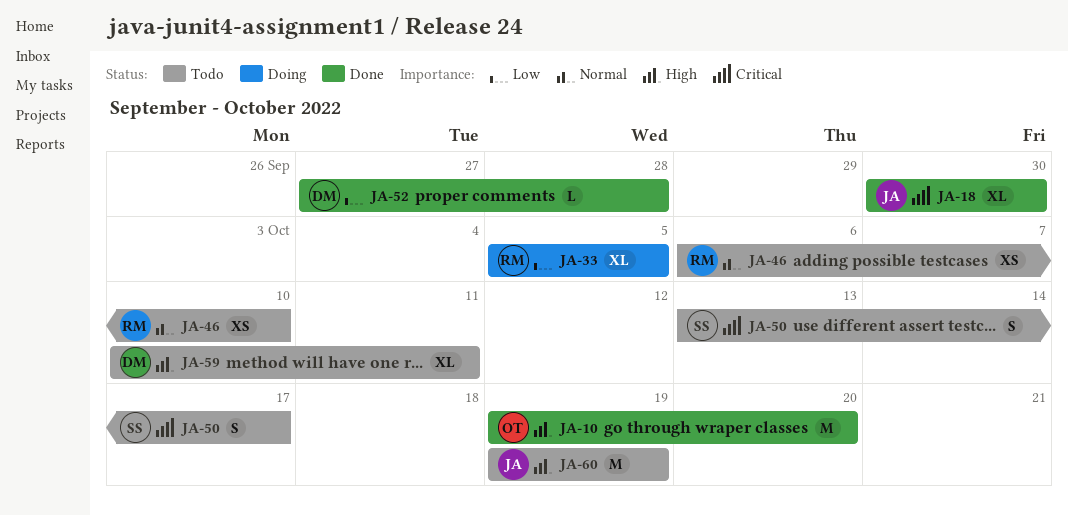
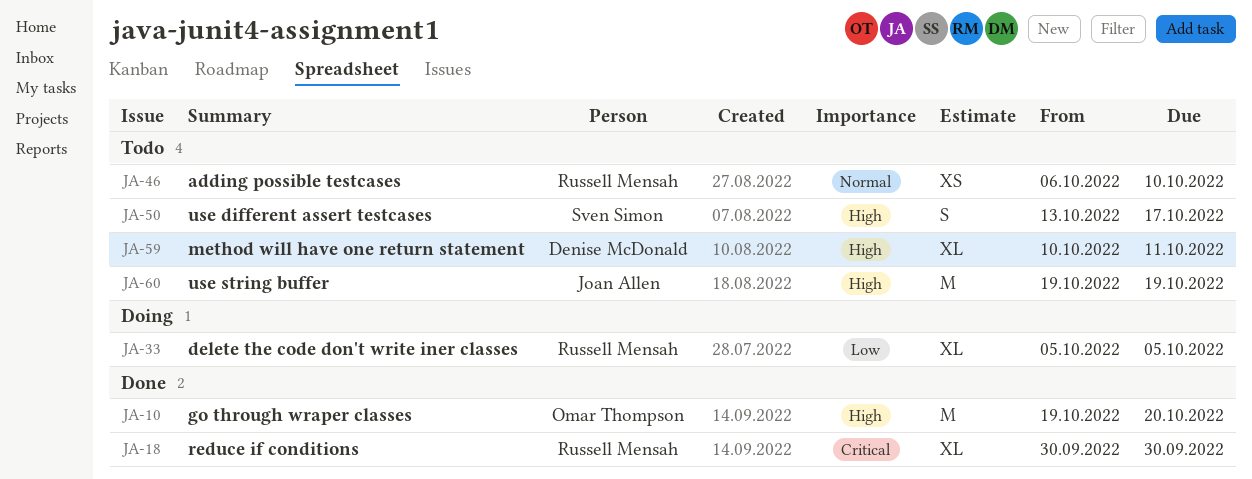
JA-18, owner: Joan Allen -> Russell Mensah
JA-50, priority: Critical -> High
JA-52: present -> none

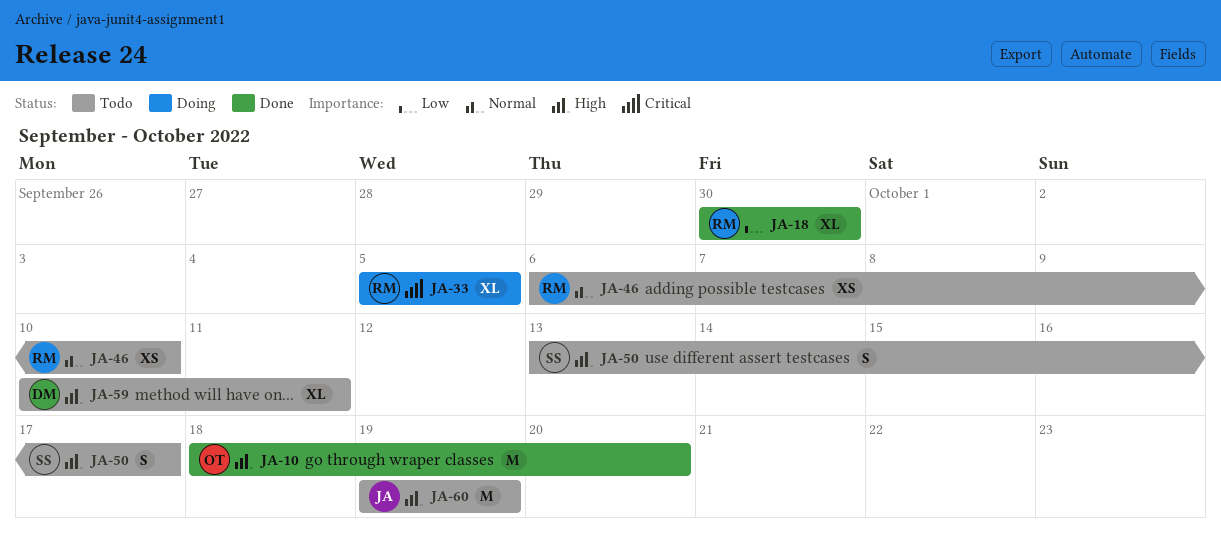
JA-10, start: Oct 19 -> Oct 18
JA-18, priority: Critical -> Low
JA-33, priority: Low -> Critical

